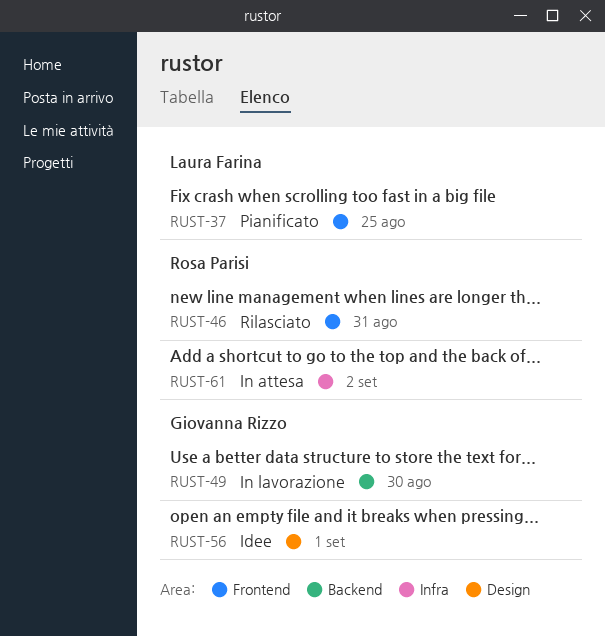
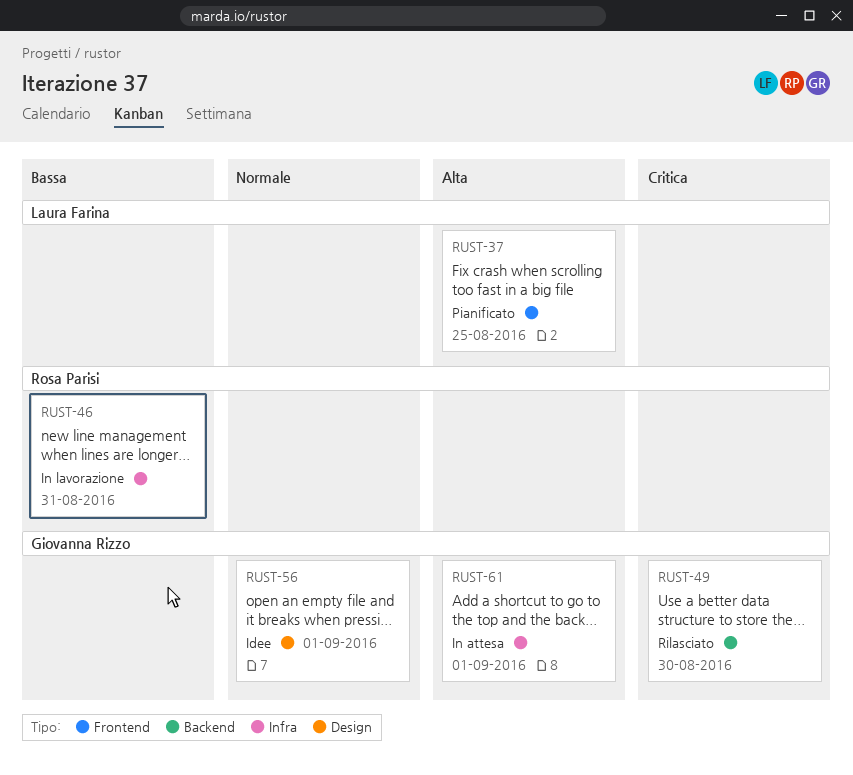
RUST-46, status: Rilasciato -> In lavorazione
RUST-46, label: Frontend -> Infra
RUST-49, status: In lavorazione -> Rilasciato
RUST-61, owner: Rosa Parisi -> Giovanna Rizzo
RUST-61, due: Sep 2 -> Sep 1

